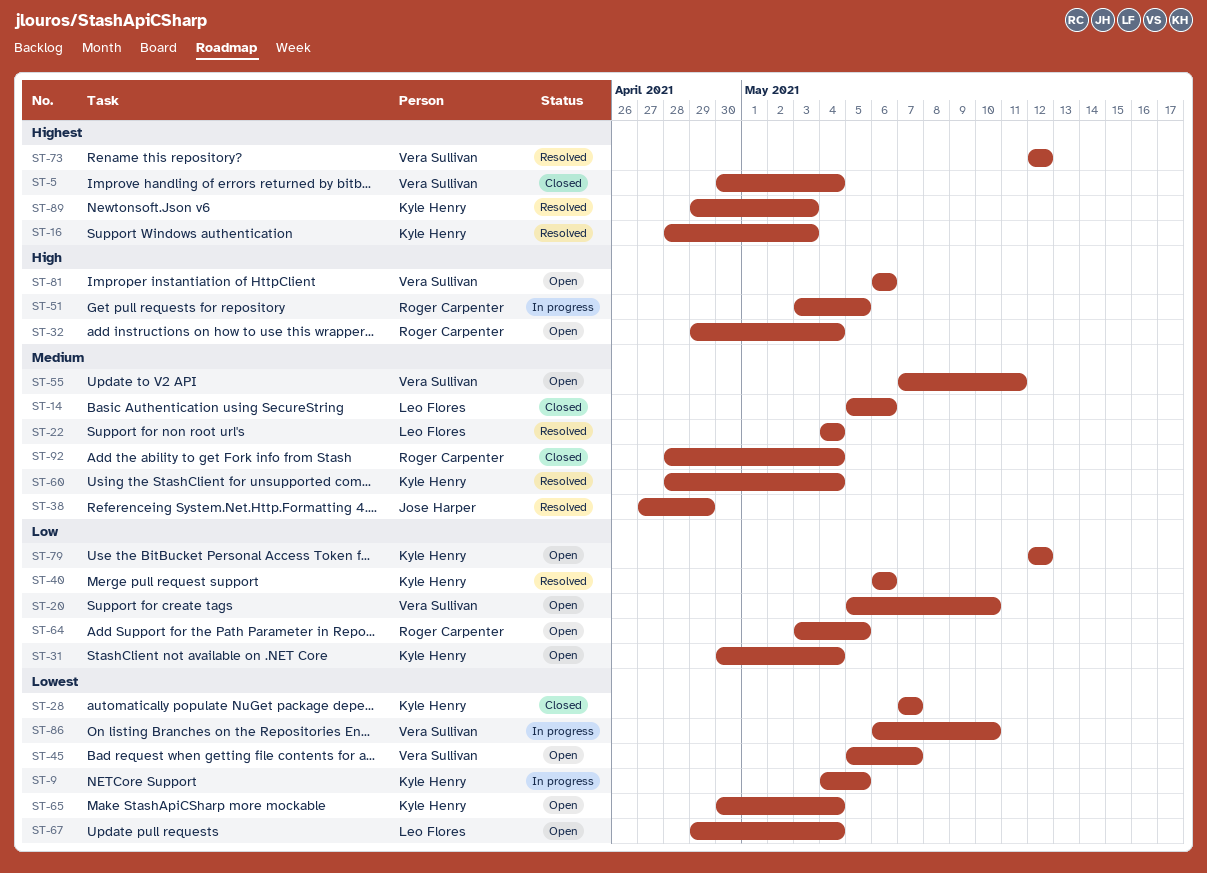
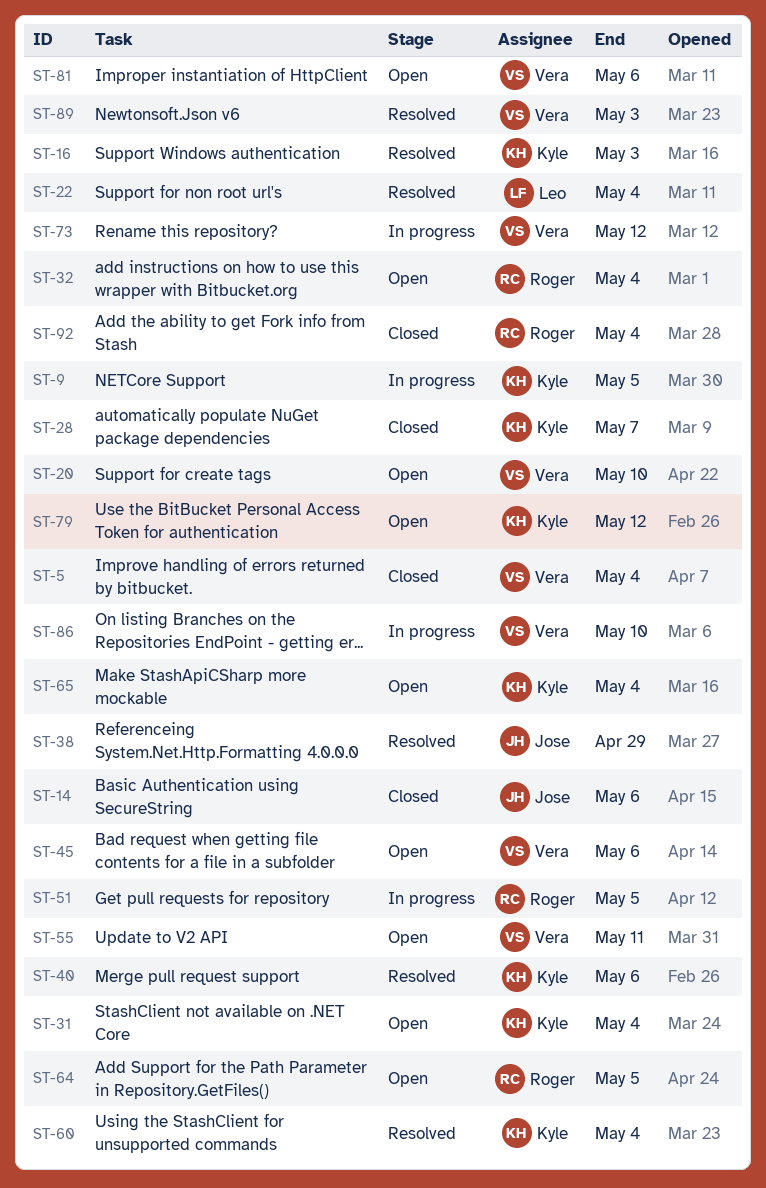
ST-14, owner: Leo Flores -> Jose Harper
ST-45, due: May 7 -> May 6
ST-67: present -> none
ST-73, status: Resolved -> In progress
ST-89, owner: Kyle Henry -> Vera Sullivan

